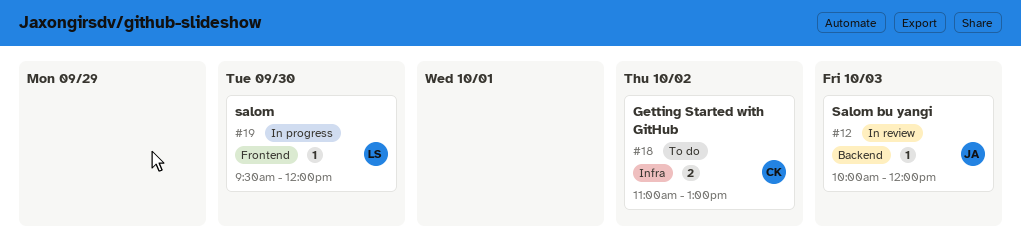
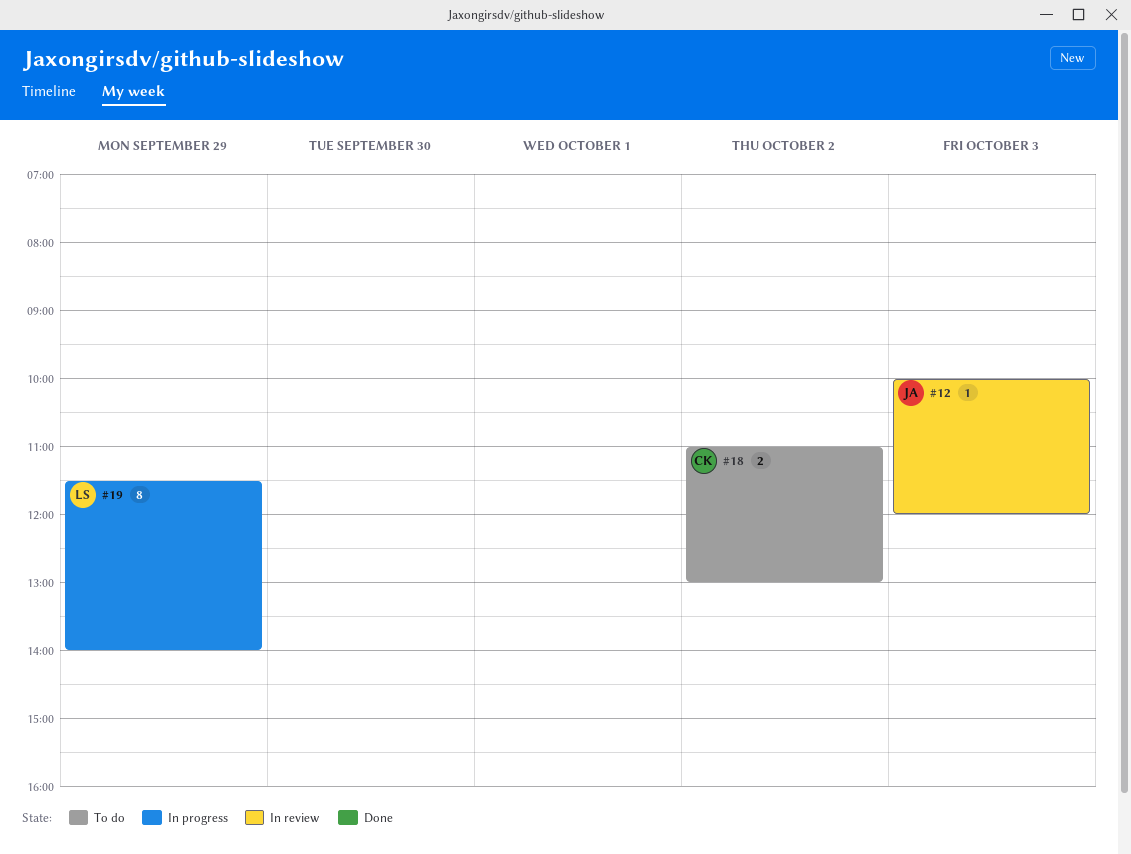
#19, estimate: 1 -> 8
#19, day: Sep 30 -> Sep 29
#19, begins: 09:30 -> 11:30
#19, ends: 12:00 -> 14:00

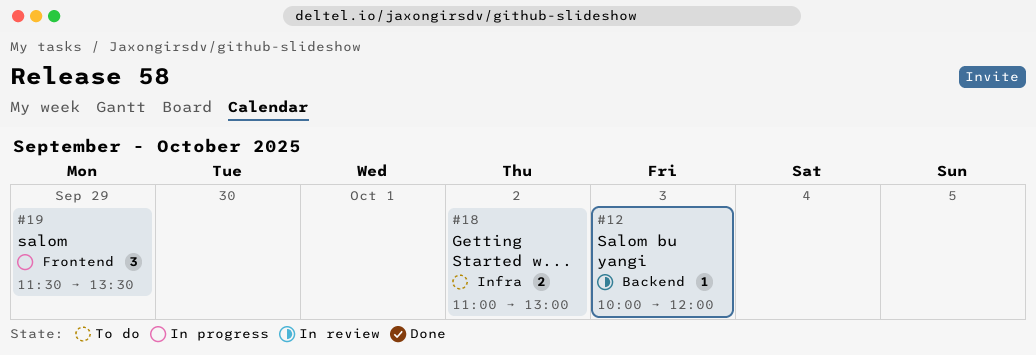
#19, estimate: 8 -> 3
#19, ends: 14:00 -> 13:30

